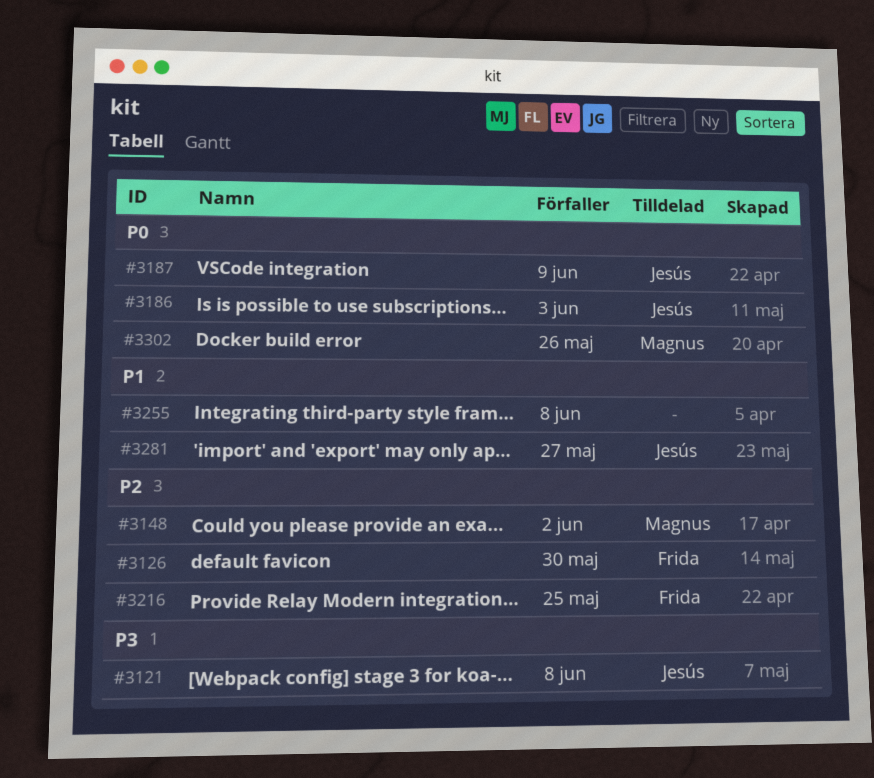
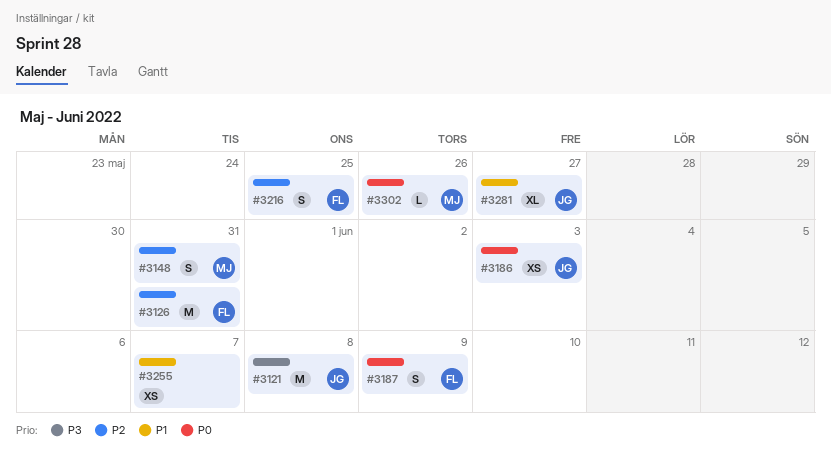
#3126, due: May 30 -> May 31
#3148, due: Jun 2 -> May 31
#3187, owner: Jesús -> Frida
#3255, due: Jun 8 -> Jun 7

